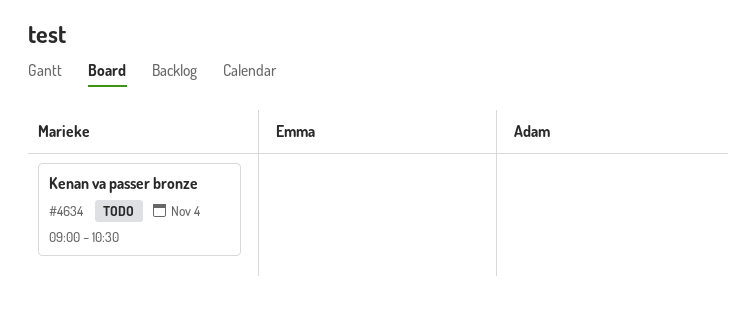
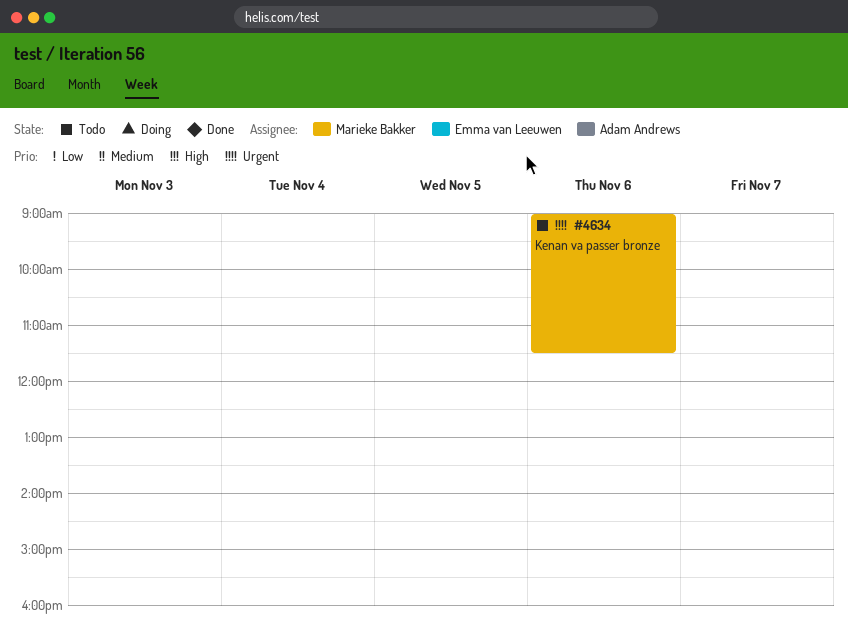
#4634, day: Nov 4 -> Nov 6
#4634, ends: 10:30 -> 11:30

